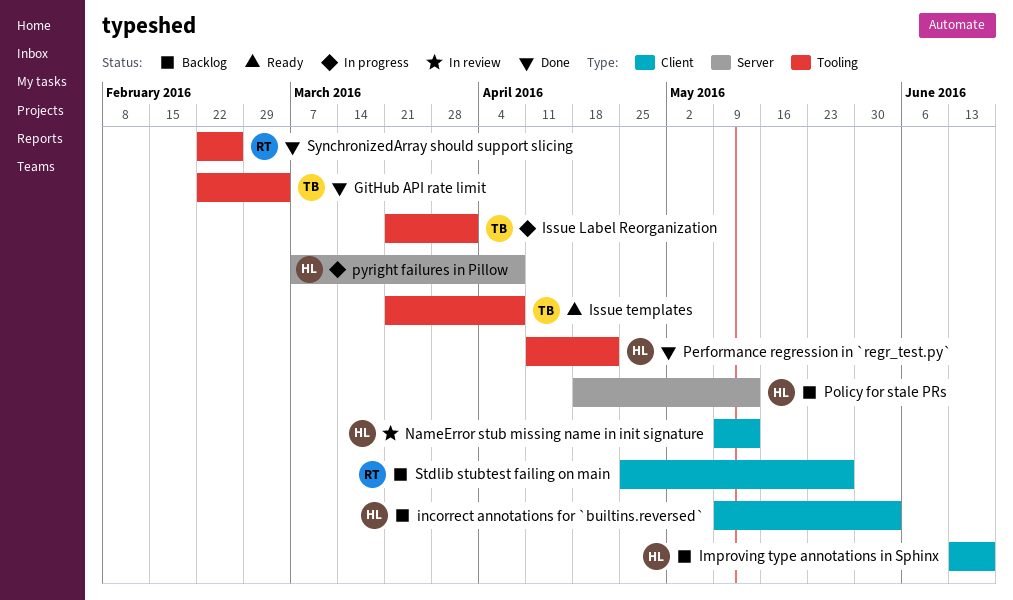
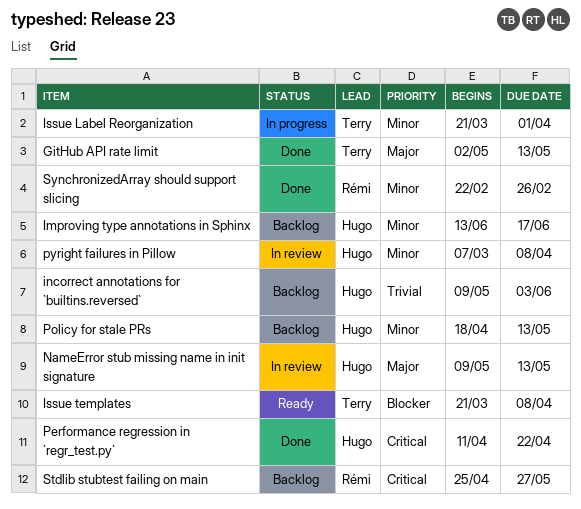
GitHub API rate limit, start: Feb 22 -> May 2
GitHub API rate limit, due: Mar 4 -> May 13
pyright failures in Pillow, status: In progress -> In review

